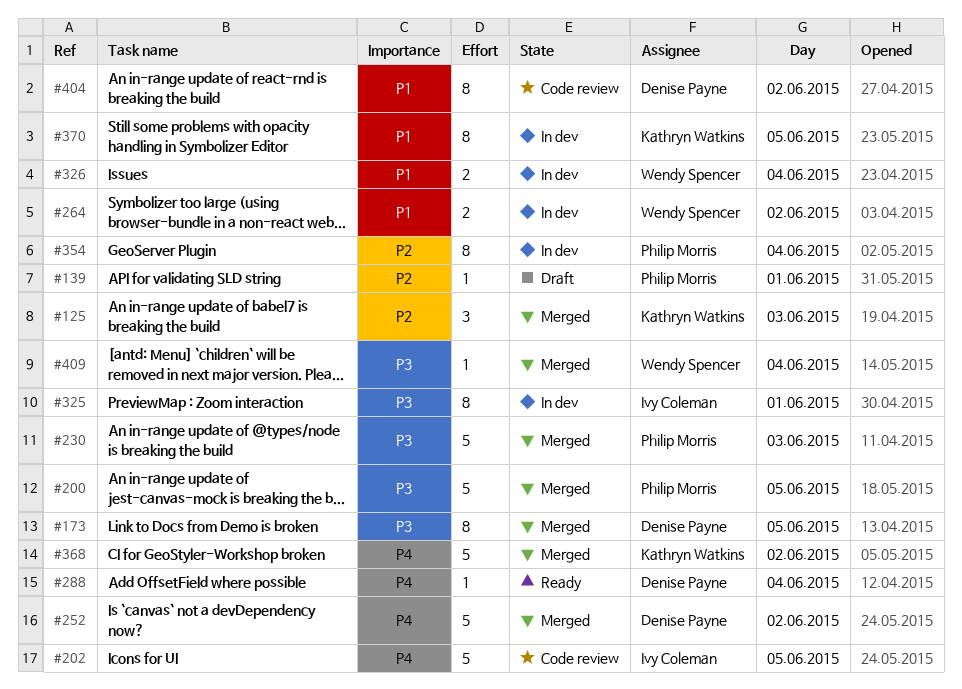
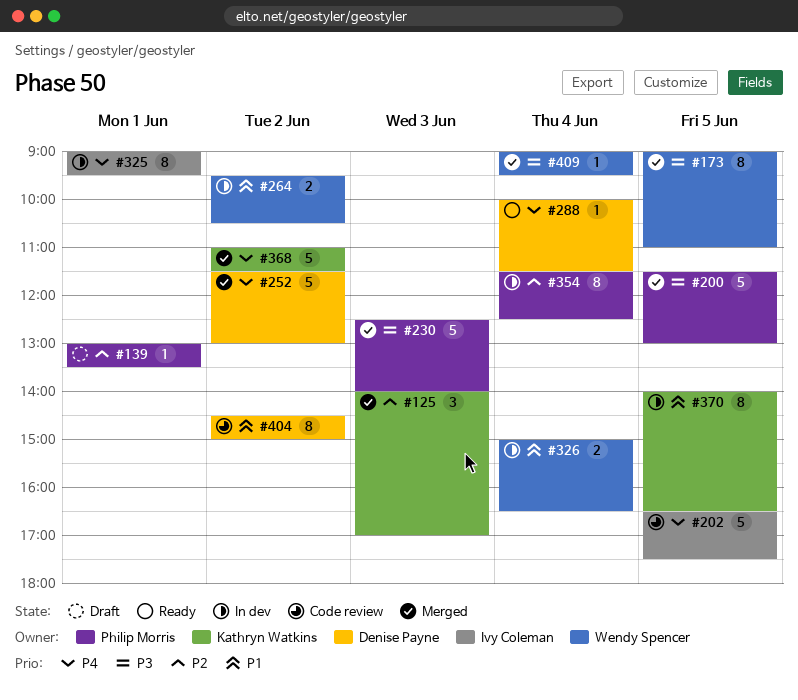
#173, owner: Denise Payne -> Wendy Spencer
#325, priority: P3 -> P4

